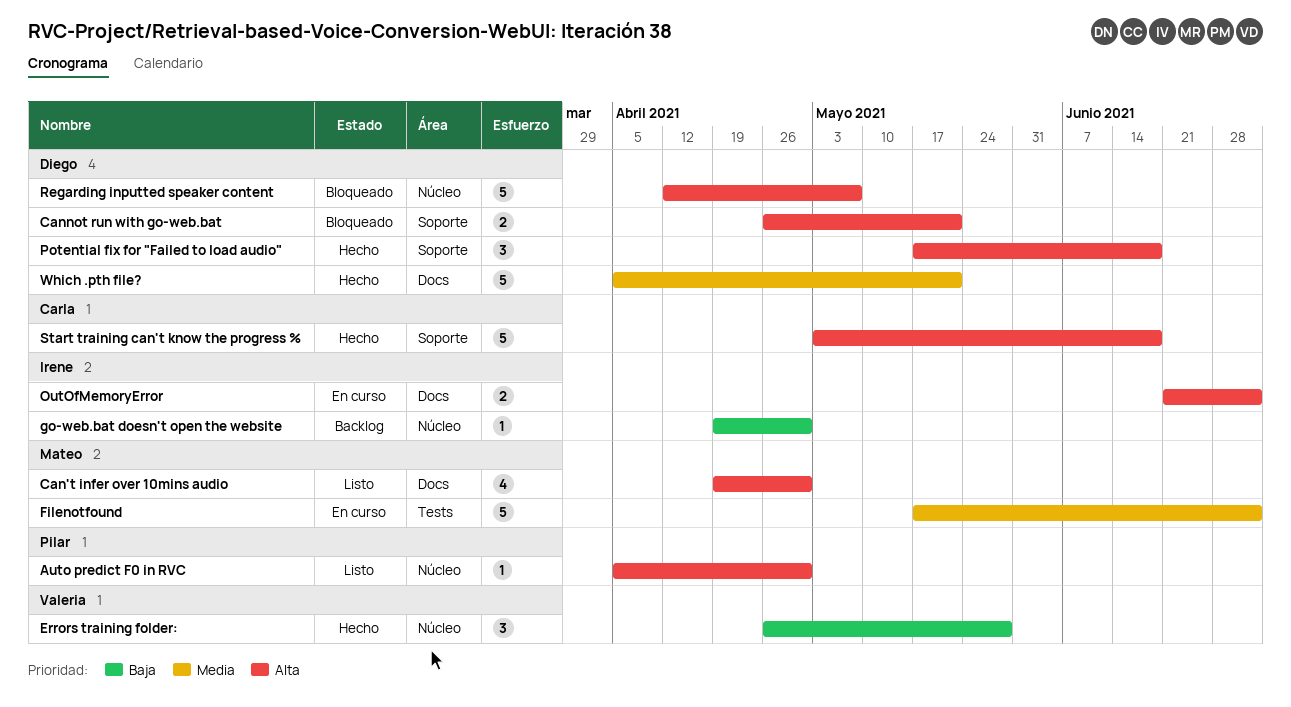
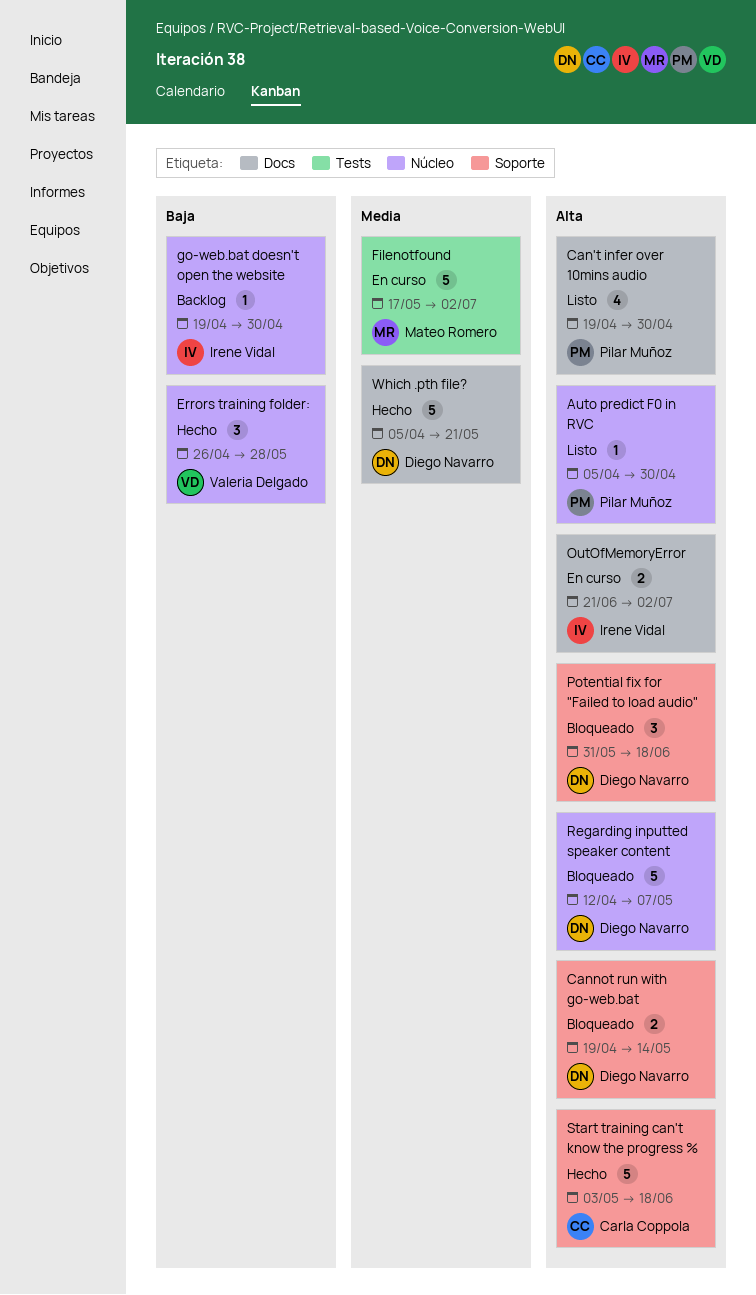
Can't infer over 10mins audio, owner: Mateo Romero -> Pilar Muñoz
Cannot run with go-web.bat, start: Apr 26 -> Apr 19
Cannot run with go-web.bat, due: May 21 -> May 14
Potential fix for "Failed to load audio", status: Hecho -> Bloqueado
Potential fix for "Failed to load audio", start: May 17 -> May 31

